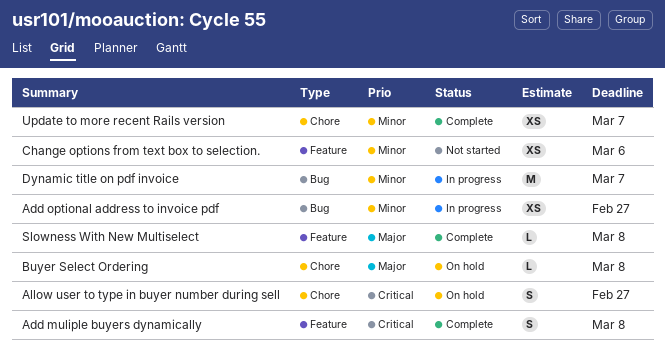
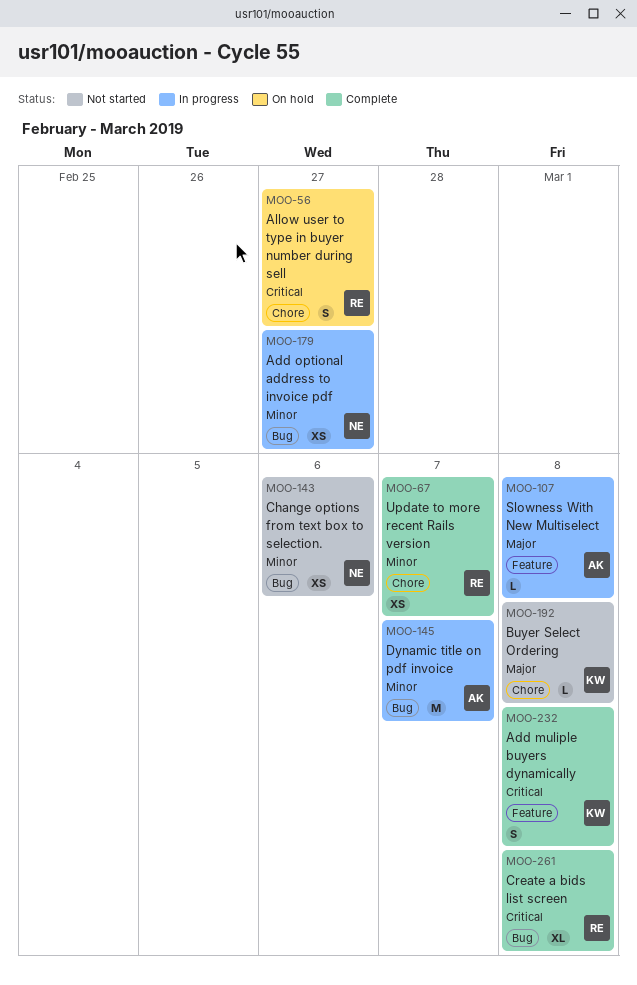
Buyer Select Ordering, status: On hold -> Not started
Change options from text box to selection., label: Feature -> Bug
Create a bids list screen: none -> present
Slowness With New Multiselect, status: Complete -> In progress

